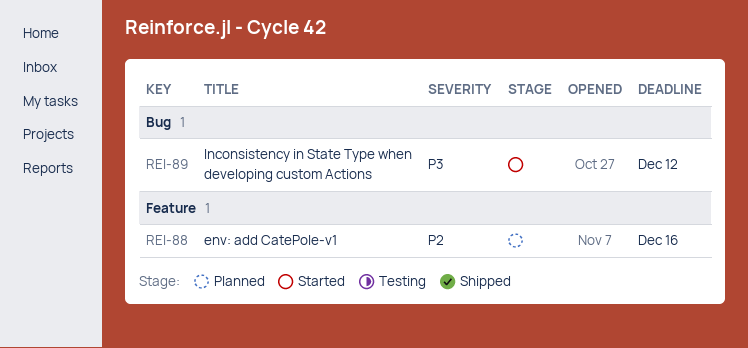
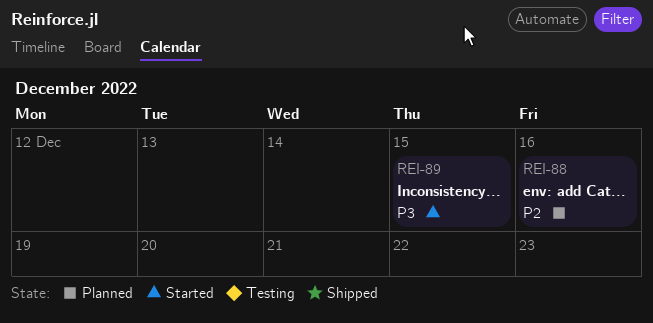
REI-89, due: Dec 12 -> Dec 15

